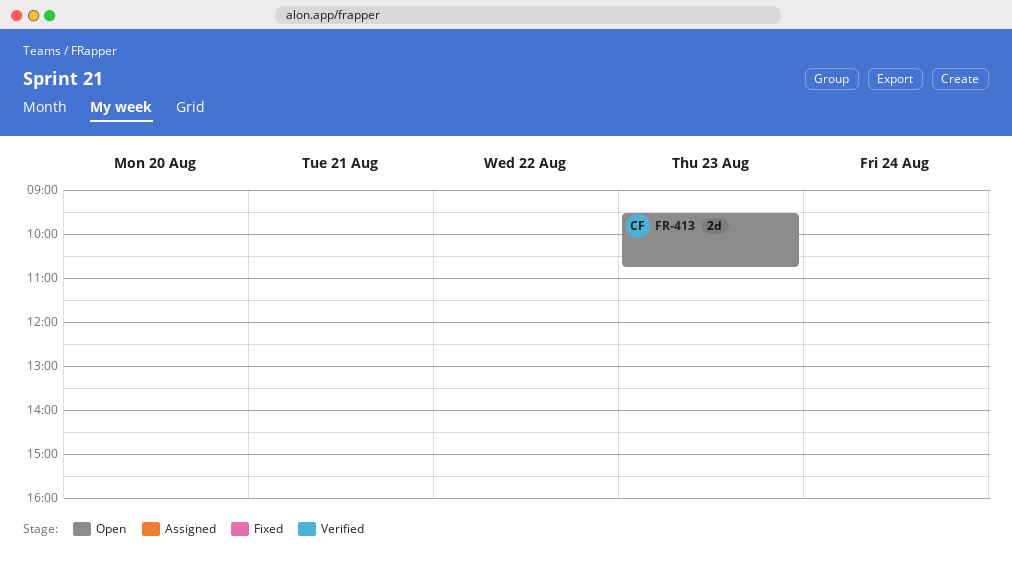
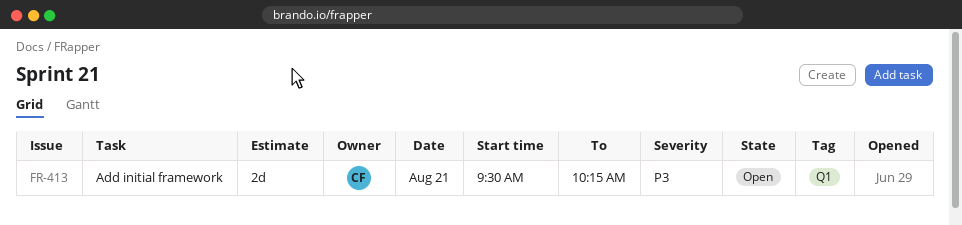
FR-413, day: Aug 23 -> Aug 21
FR-413, ends: 10:45 -> 10:15

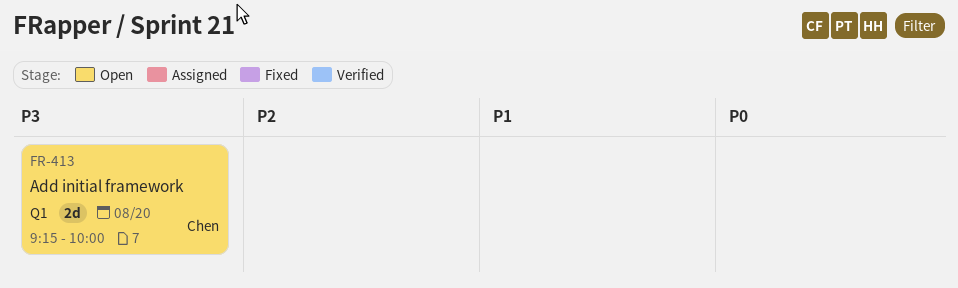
FR-413, day: Aug 21 -> Aug 20
FR-413, begins: 09:30 -> 09:15
FR-413, ends: 10:15 -> 10:00

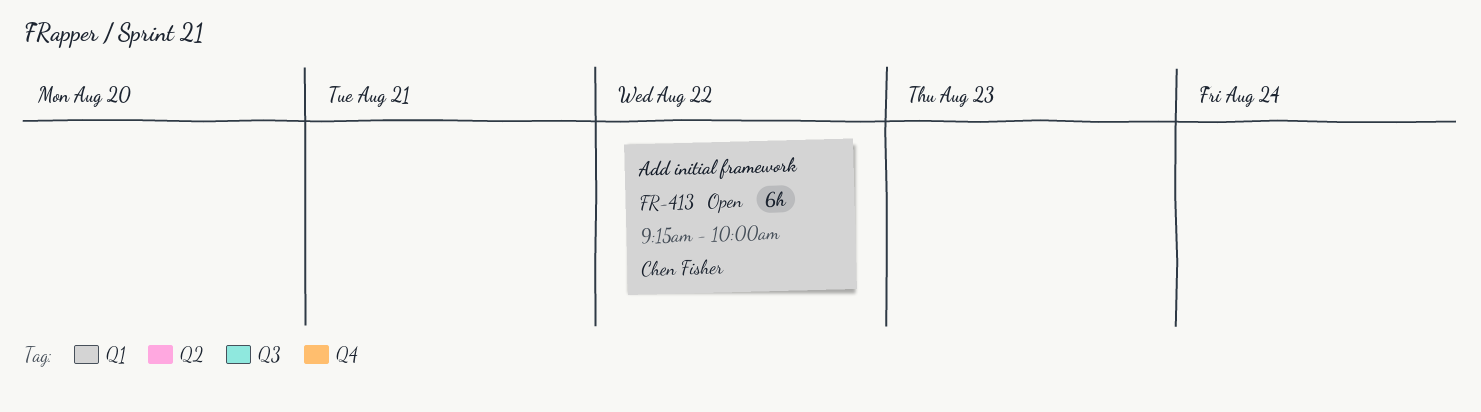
FR-413, estimate: 2d -> 6h
FR-413, day: Aug 20 -> Aug 22

